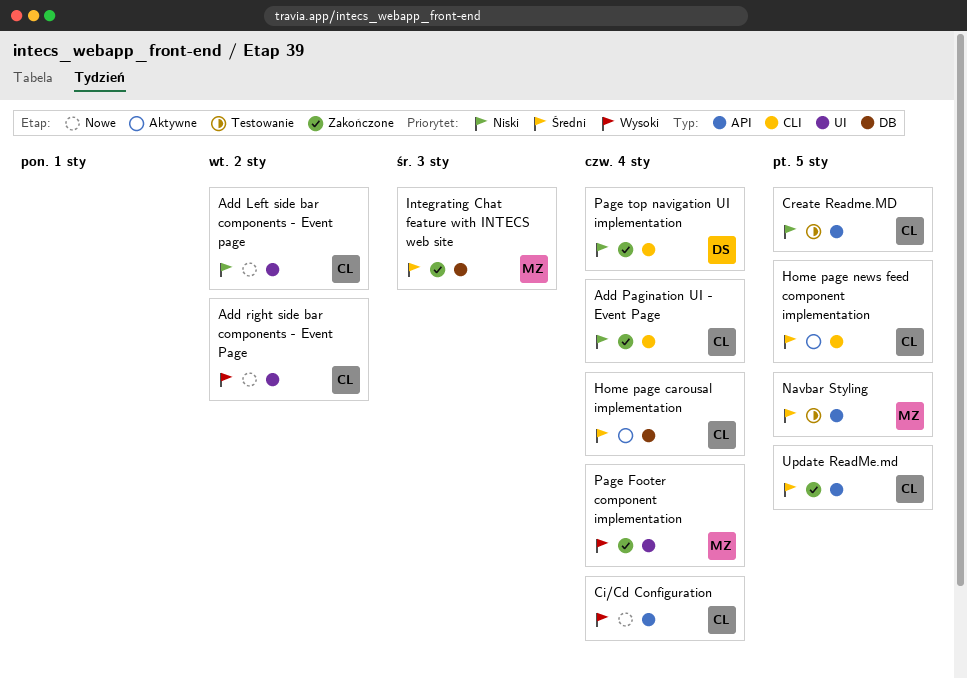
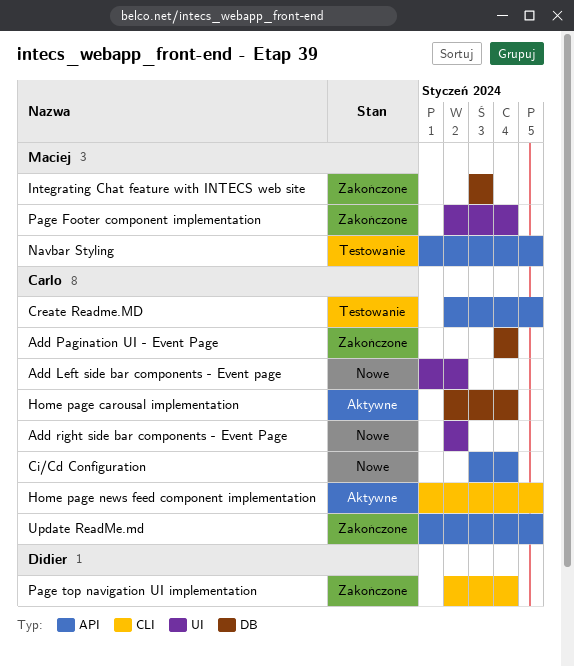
Add Pagination UI - Event Page, label: CLI -> DB

